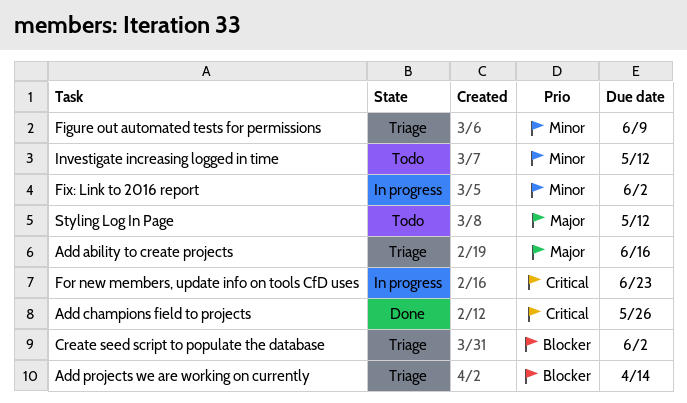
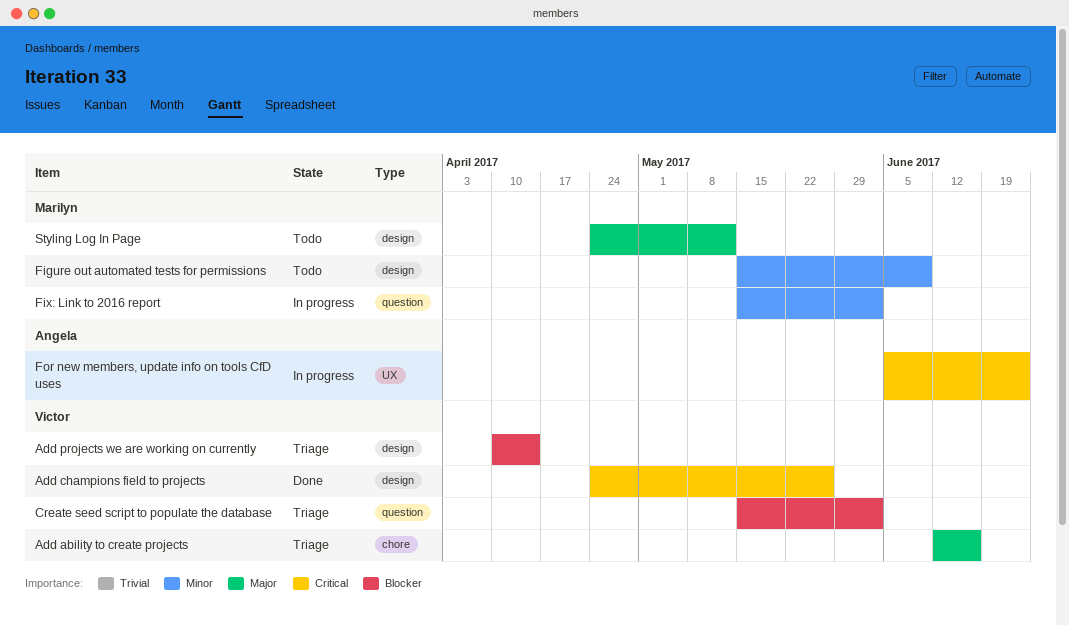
Figure out automated tests for permissions, status: Triage -> Todo
Investigate increasing logged in time: present -> none

